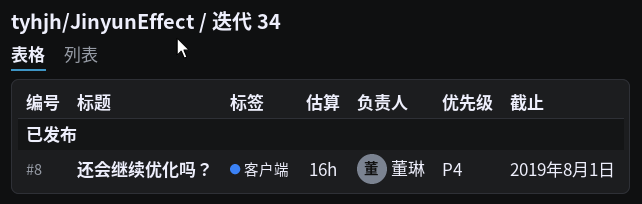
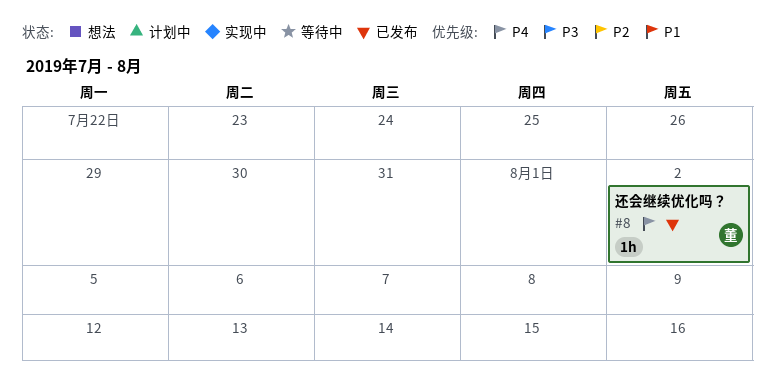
#8, estimate: 16h -> 1h
#8, due: Aug 1 -> Aug 2

